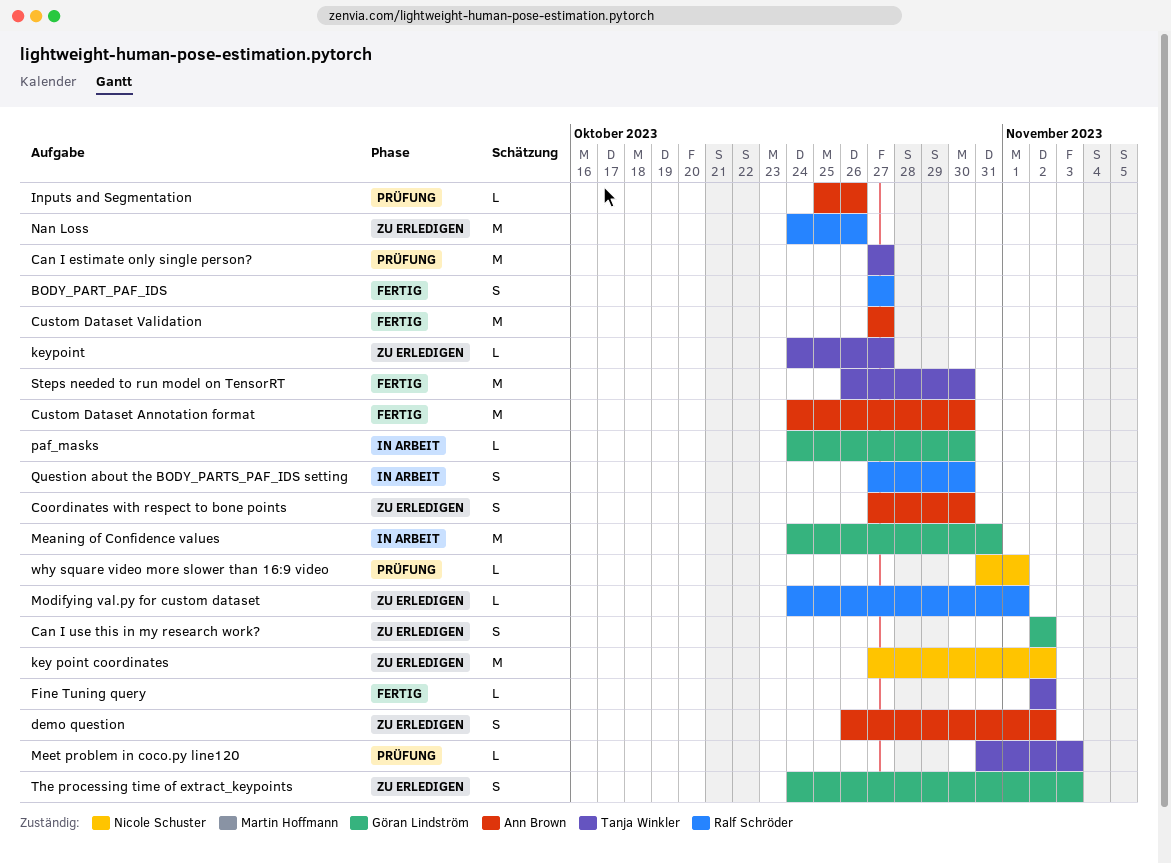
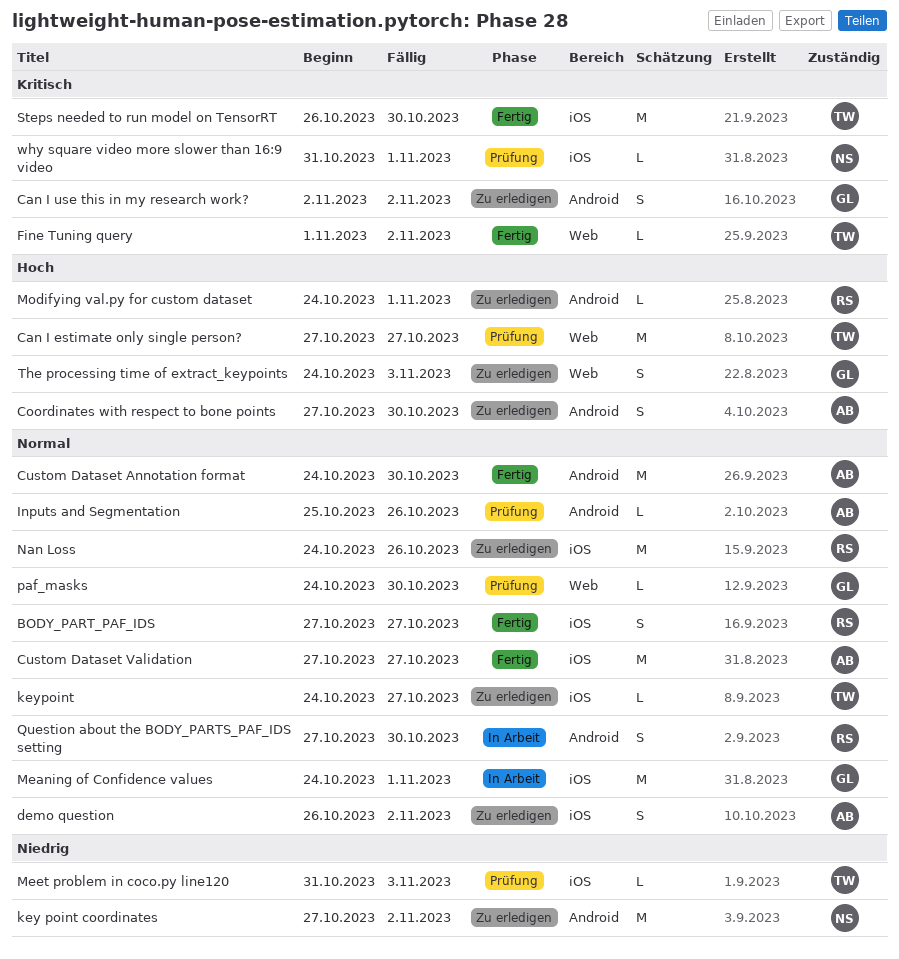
Fine Tuning query, start: Nov 2 -> Nov 1
Meaning of Confidence values, due: Oct 31 -> Nov 1
paf_masks, status: In Arbeit -> Prüfung

